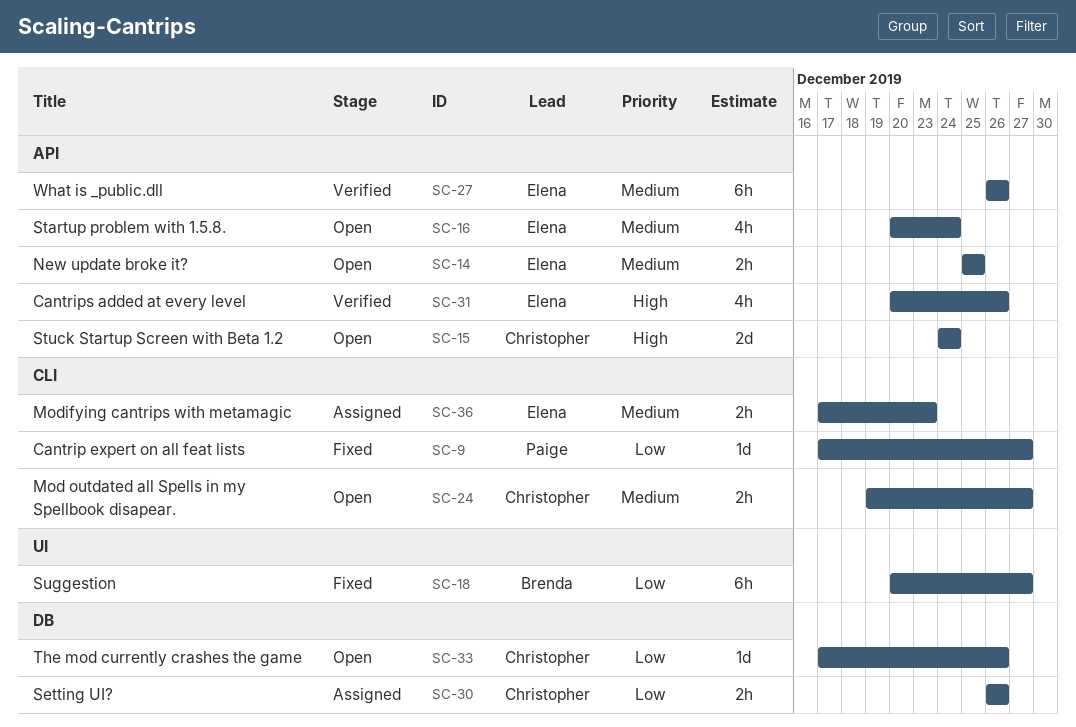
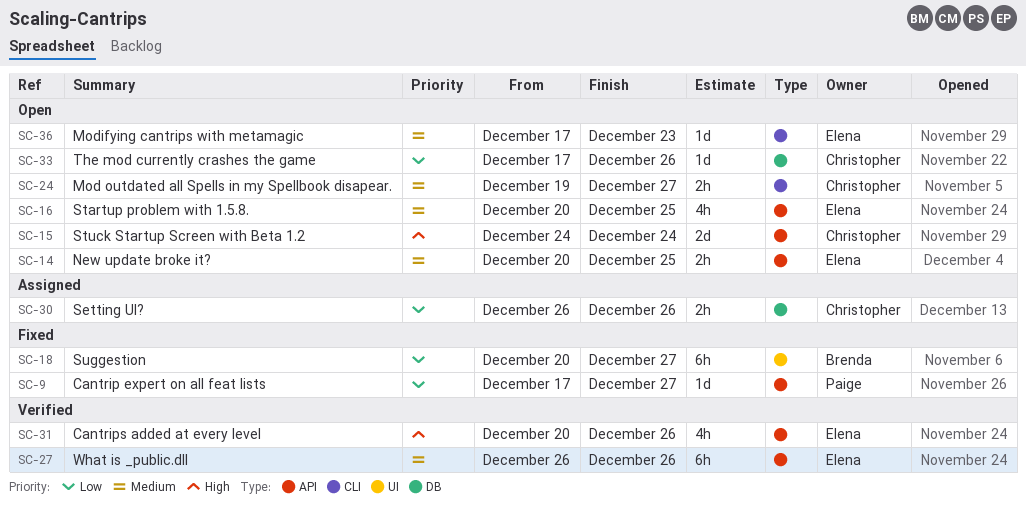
SC-9, label: CLI -> API
SC-14, start: Dec 25 -> Dec 20
SC-16, due: Dec 24 -> Dec 25
SC-36, status: Assigned -> Open
SC-36, estimate: 2h -> 1d

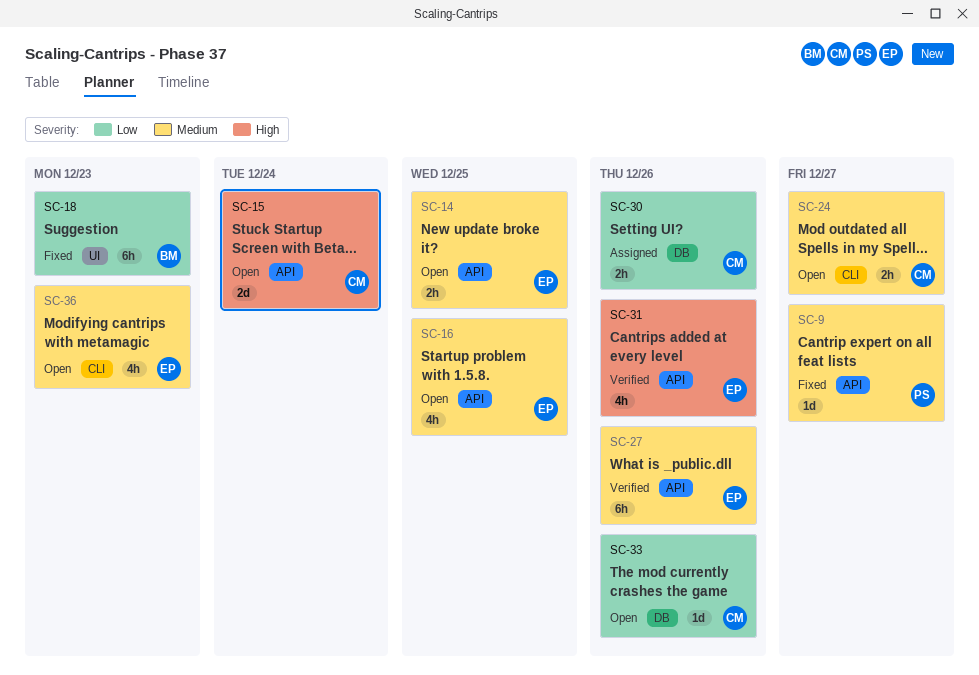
SC-9, priority: Low -> Medium
SC-18, due: Dec 27 -> Dec 23
SC-36, estimate: 1d -> 4h

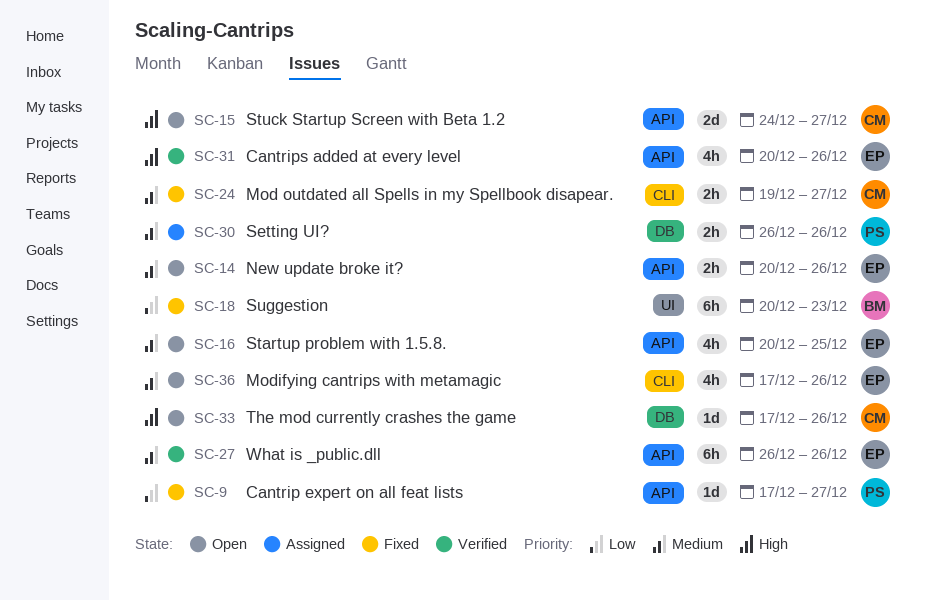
SC-9, priority: Medium -> Low
SC-14, due: Dec 25 -> Dec 26
SC-15, due: Dec 24 -> Dec 27
SC-24, status: Open -> Fixed
SC-30, owner: CM -> PS
SC-30, priority: Low -> Medium
SC-33, priority: Low -> High
SC-36, due: Dec 23 -> Dec 26

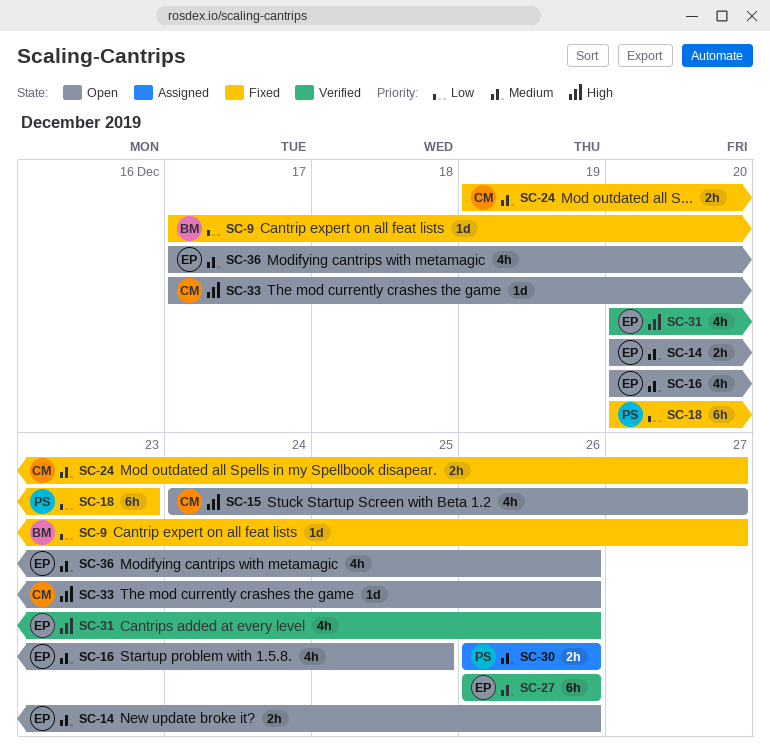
SC-9, owner: PS -> BM
SC-15, estimate: 2d -> 4h
SC-18, owner: BM -> PS

